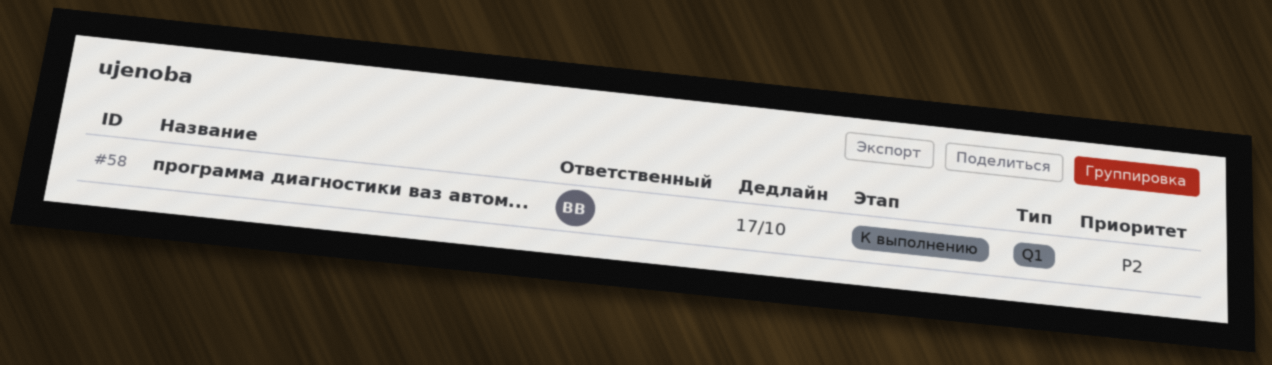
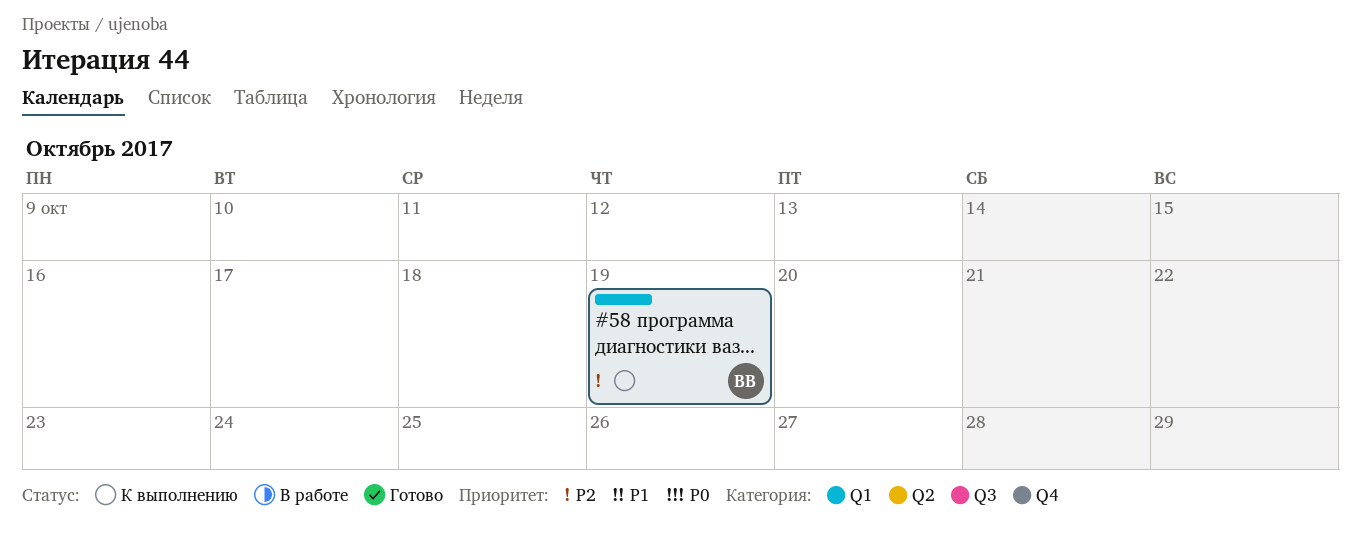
#58, due: Oct 17 -> Oct 19

